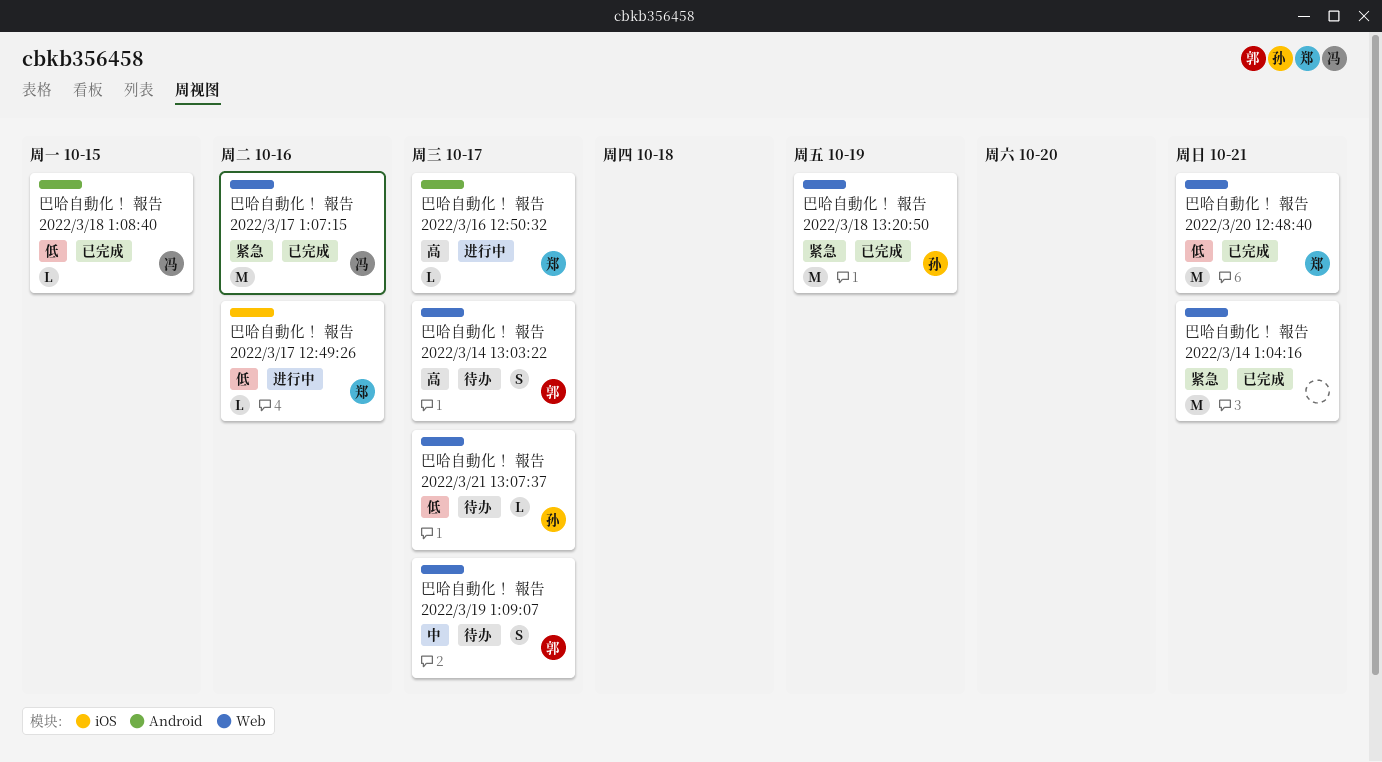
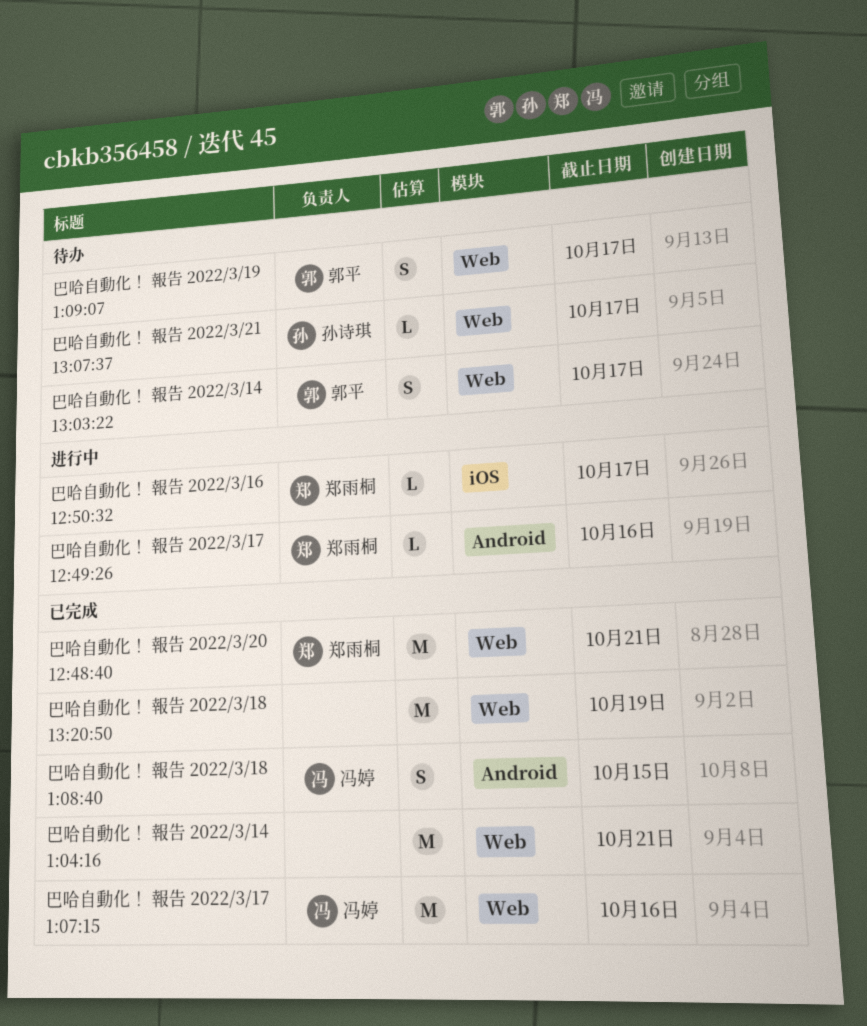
巴哈自動化！ 報告 2022/3/16 12:50:32, label: Android -> iOS
巴哈自動化！ 報告 2022/3/17 12:49:26, label: iOS -> Android
巴哈自動化！ 報告 2022/3/18 13:20:50, owner: 孙诗琪 -> none
巴哈自動化！ 報告 2022/3/18 1:08:40, estimate: L -> S

